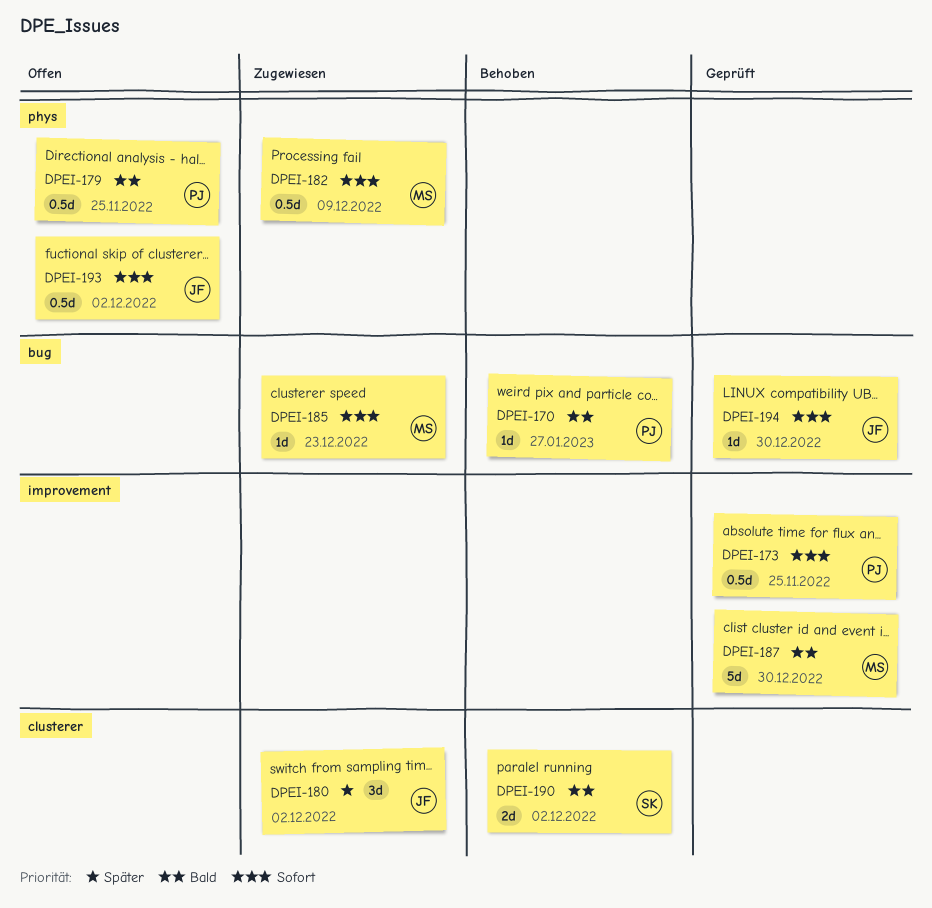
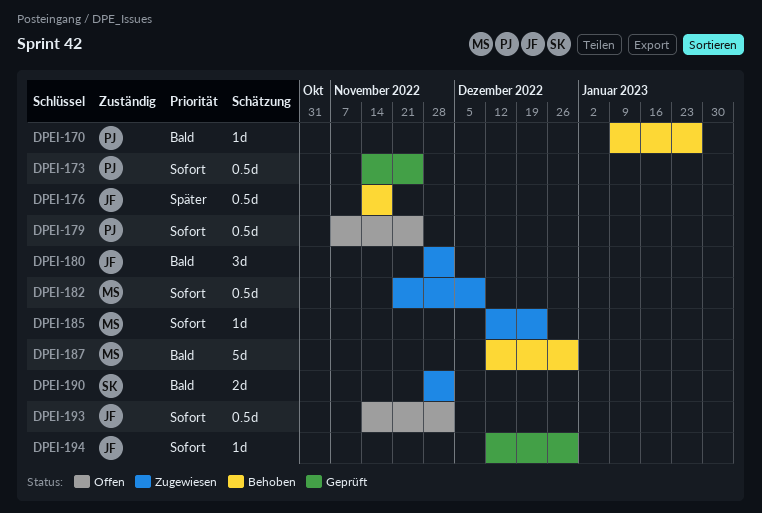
DPEI-176: none -> present
DPEI-179, priority: Bald -> Sofort
DPEI-180, priority: Später -> Bald
DPEI-187, status: Geprüft -> Behoben
DPEI-190, status: Behoben -> Zugewiesen

